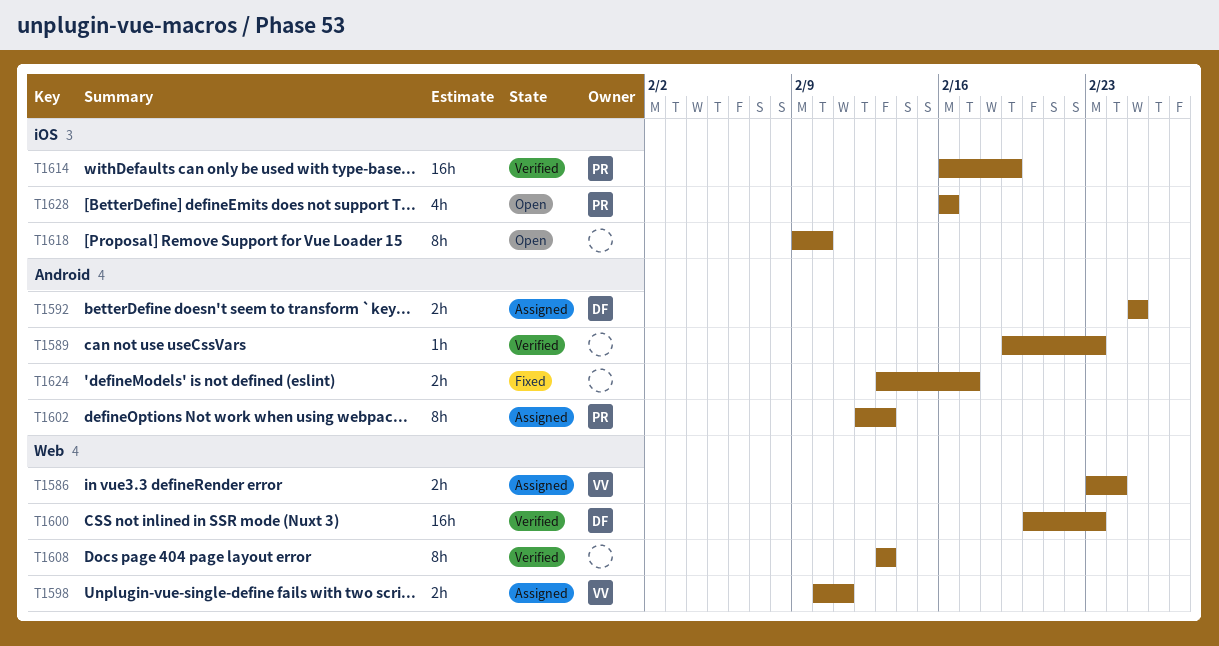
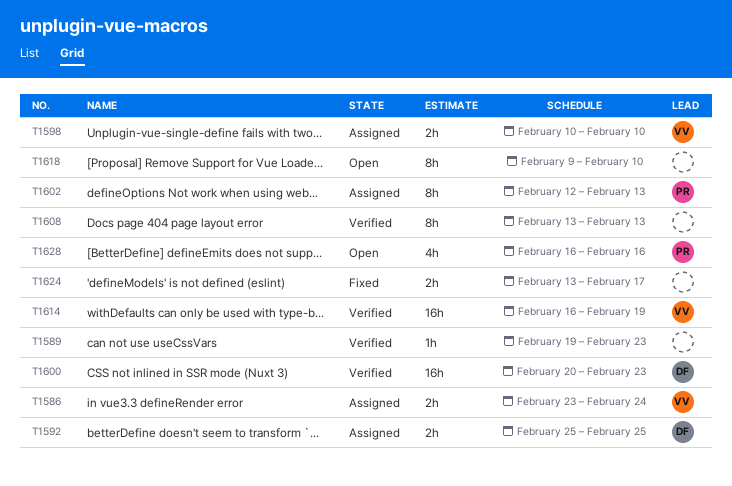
T1598, due: Feb 11 -> Feb 10
T1614, owner: PR -> VV

